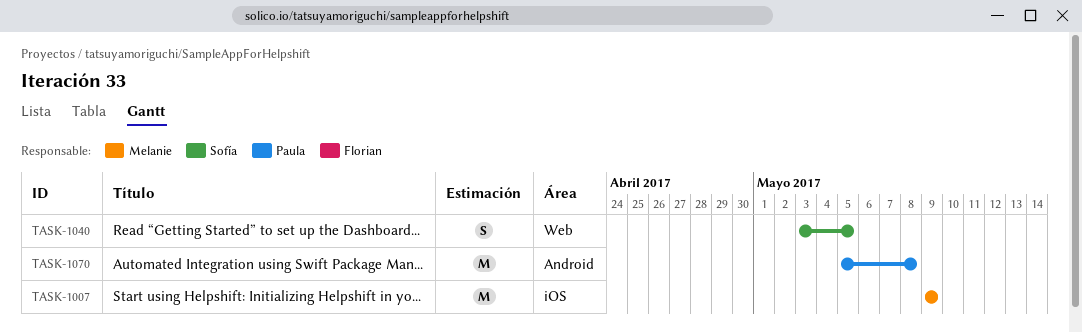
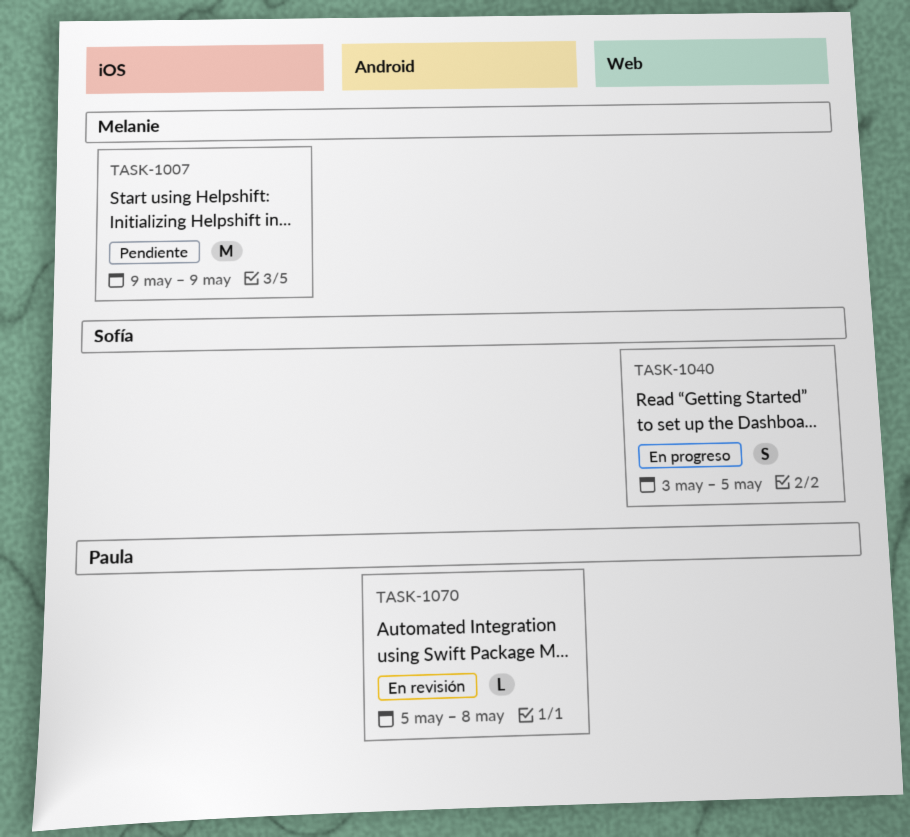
TASK-1070, estimate: M -> L

